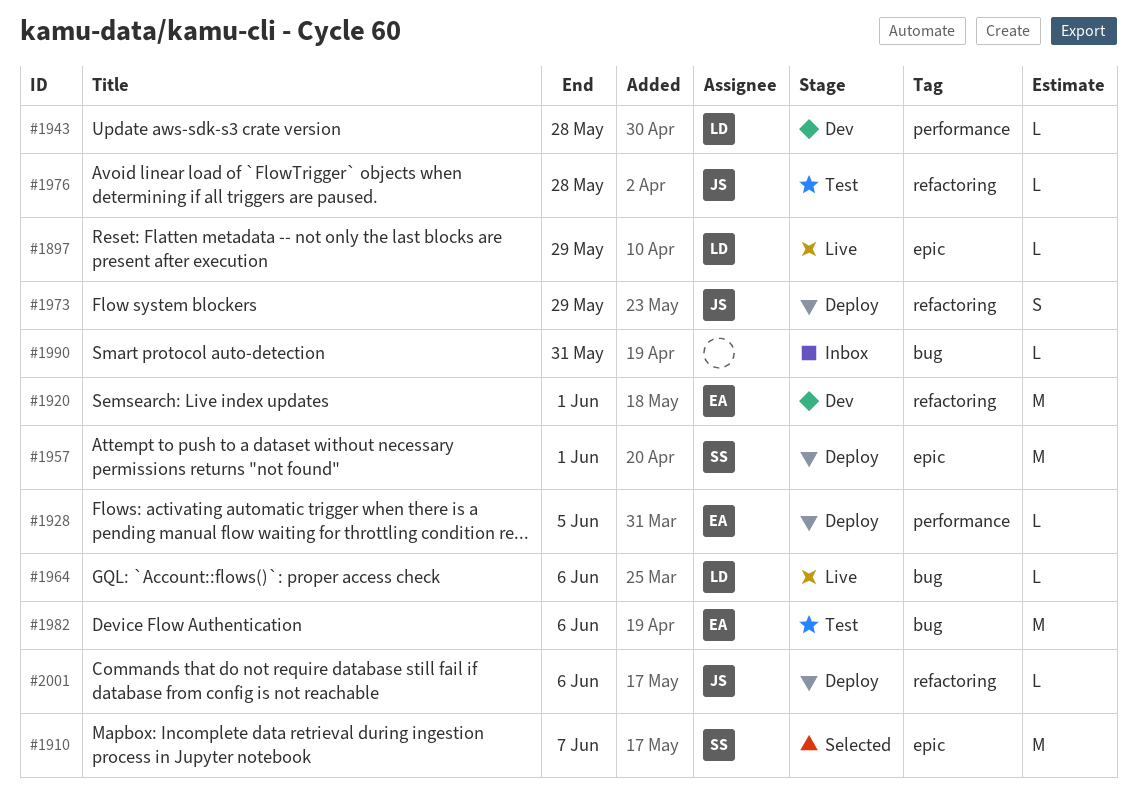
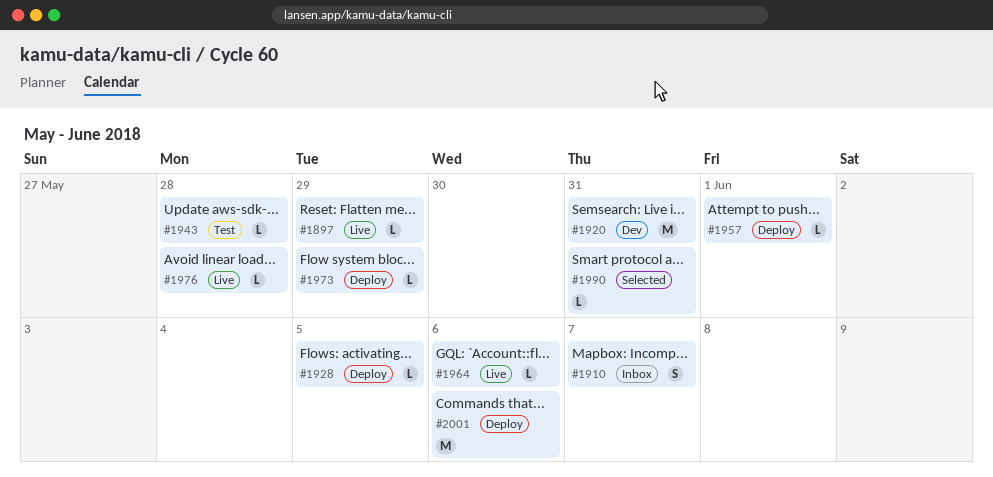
#1910, status: Selected -> Inbox
#1910, estimate: M -> S
#1920, due: Jun 1 -> May 31
#1943, status: Dev -> Test
#1957, estimate: M -> L
#1973, estimate: S -> L
#1976, status: Test -> Live
#1982: present -> none
#1990, status: Inbox -> Selected
#2001, estimate: L -> M

